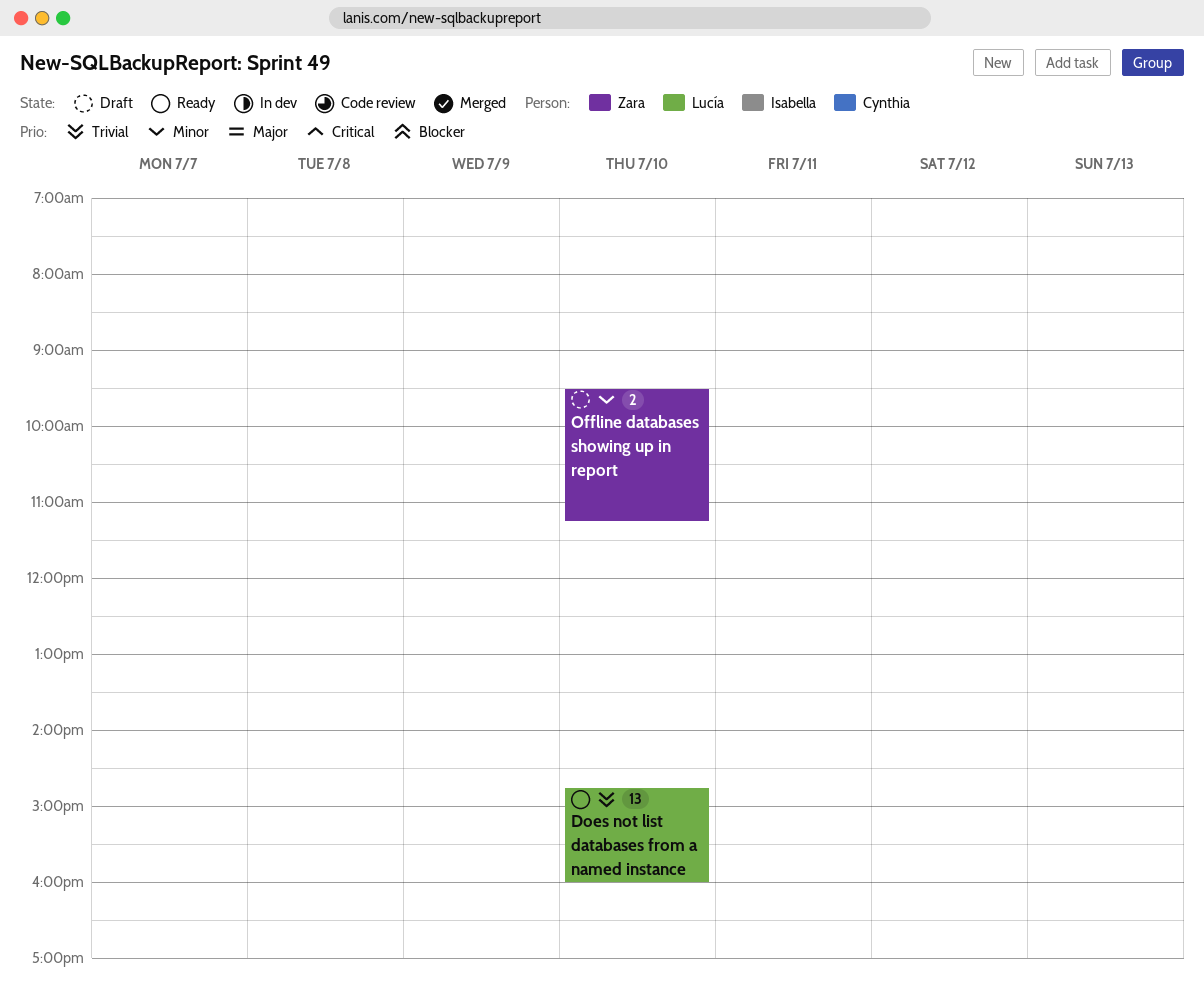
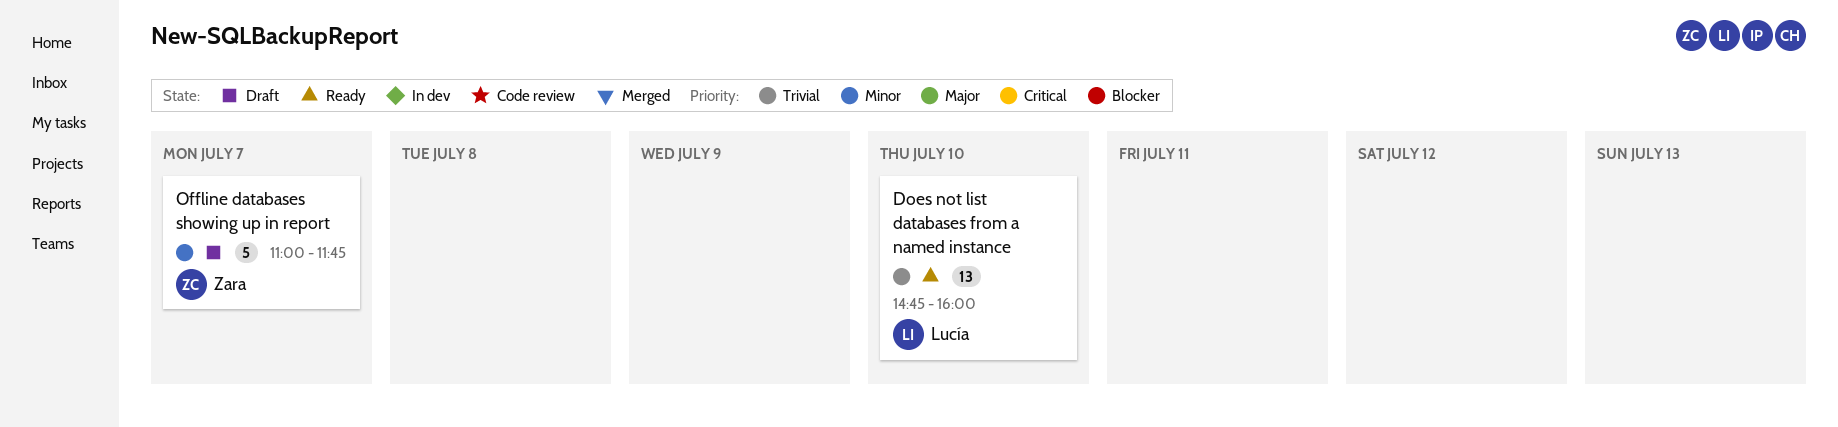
Offline databases showing up in report, estimate: 2 -> 5
Offline databases showing up in report, day: Jul 10 -> Jul 7
Offline databases showing up in report, begins: 09:30 -> 11:00
Offline databases showing up in report, ends: 11:15 -> 11:45

